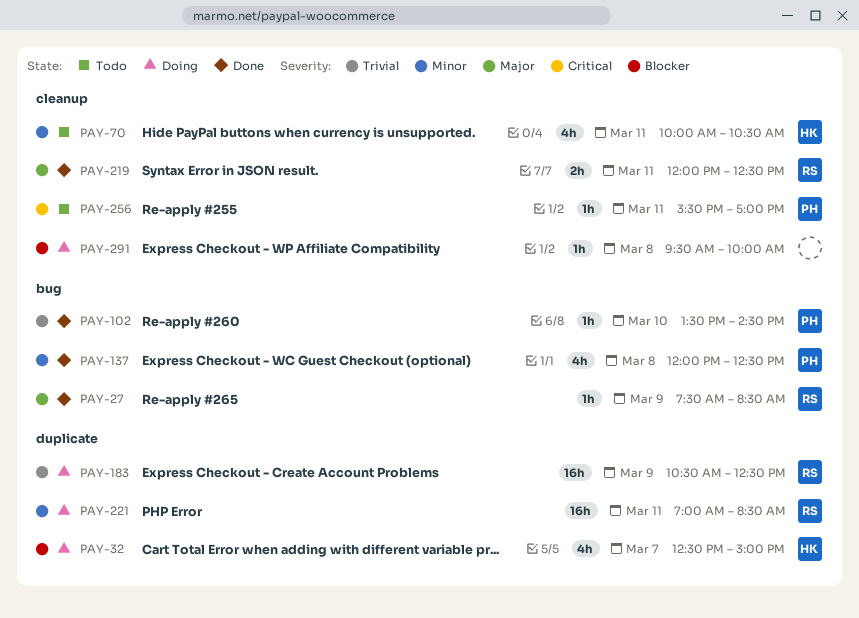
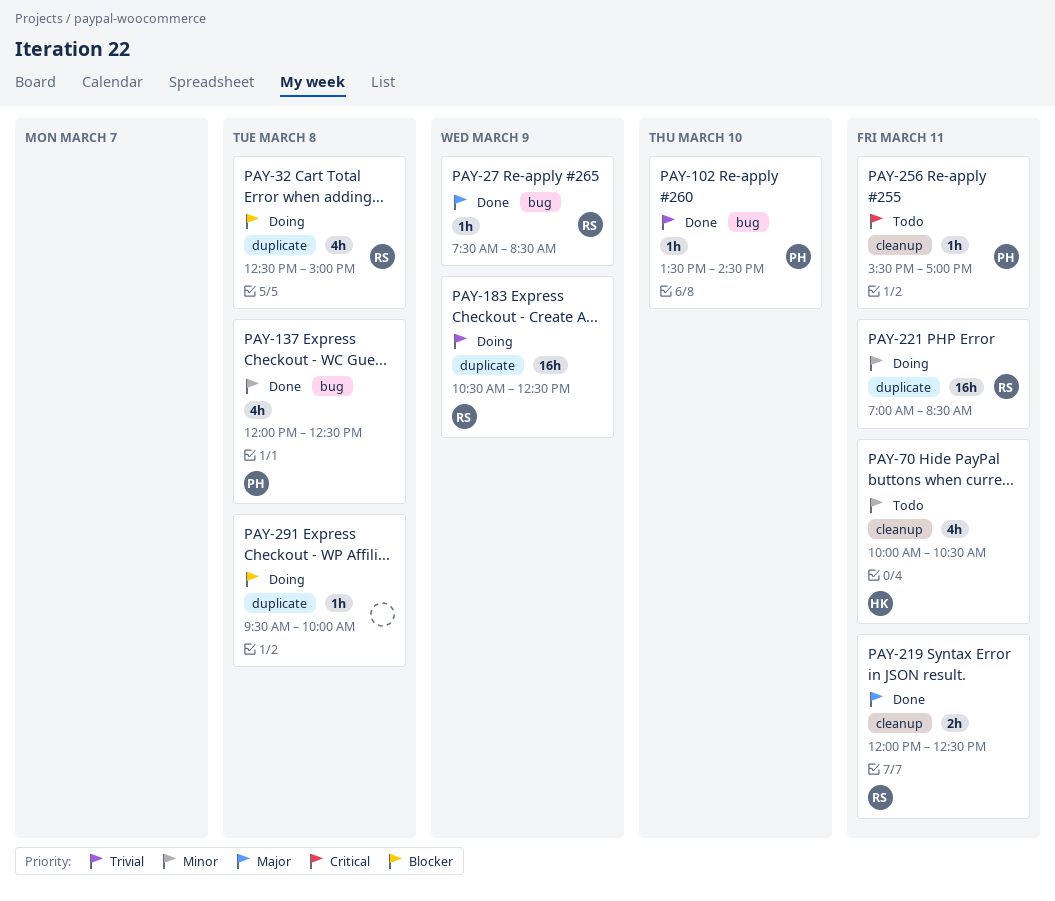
PAY-32, owner: HK -> RS
PAY-32, day: Mar 7 -> Mar 8
PAY-291, label: cleanup -> duplicate

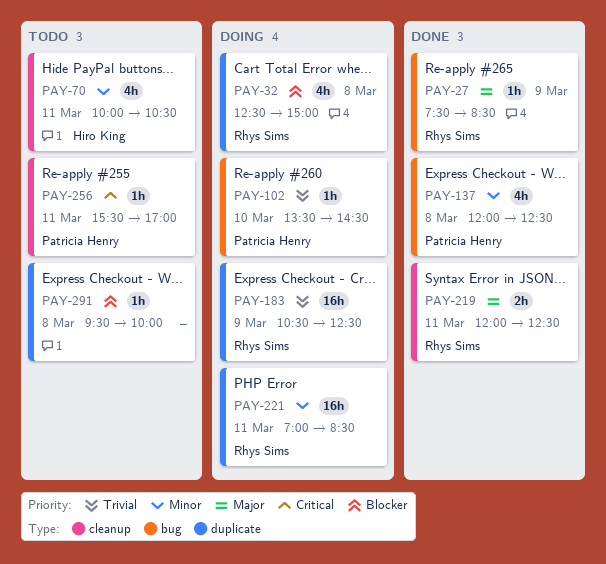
PAY-102, status: Done -> Doing
PAY-291, status: Doing -> Todo

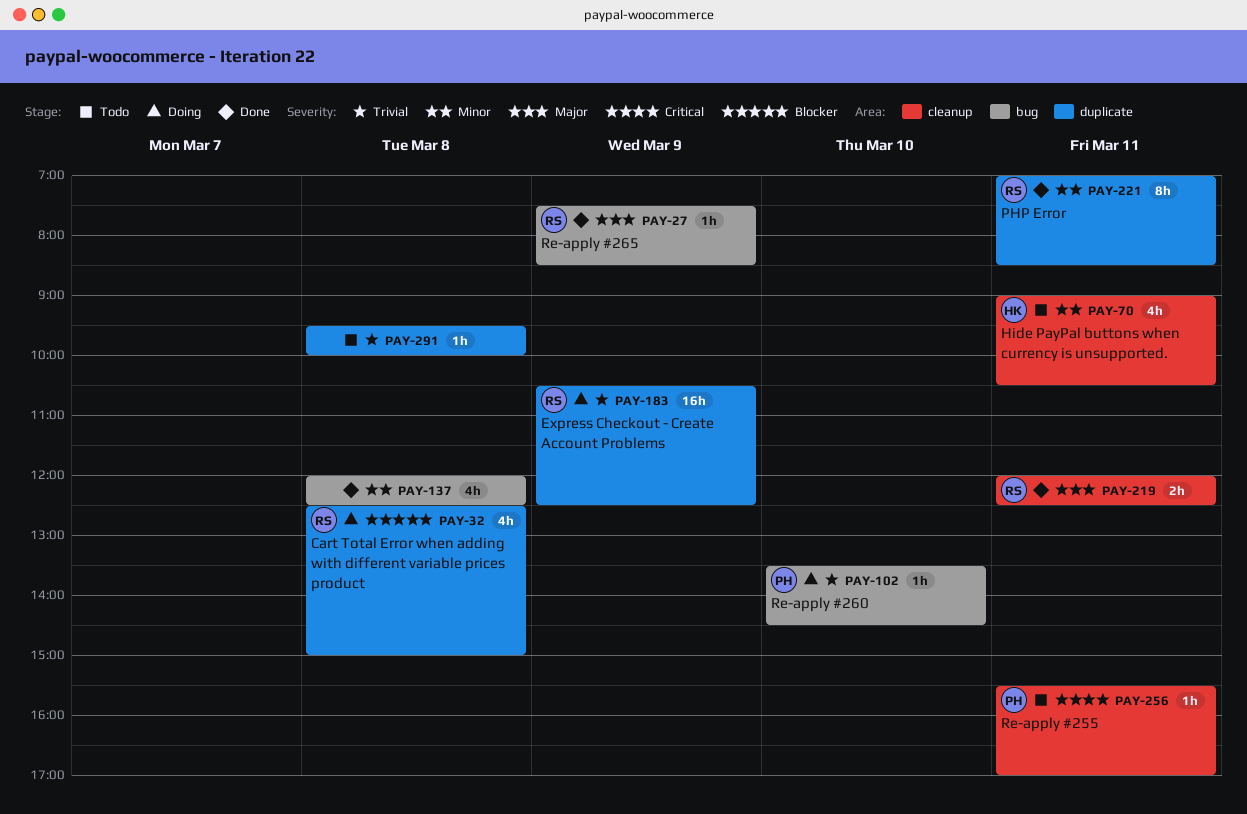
PAY-70, begins: 10:00 -> 09:00
PAY-137, owner: Patricia Henry -> none
PAY-221, status: Doing -> Done
PAY-221, estimate: 16h -> 8h
PAY-291, priority: Blocker -> Trivial

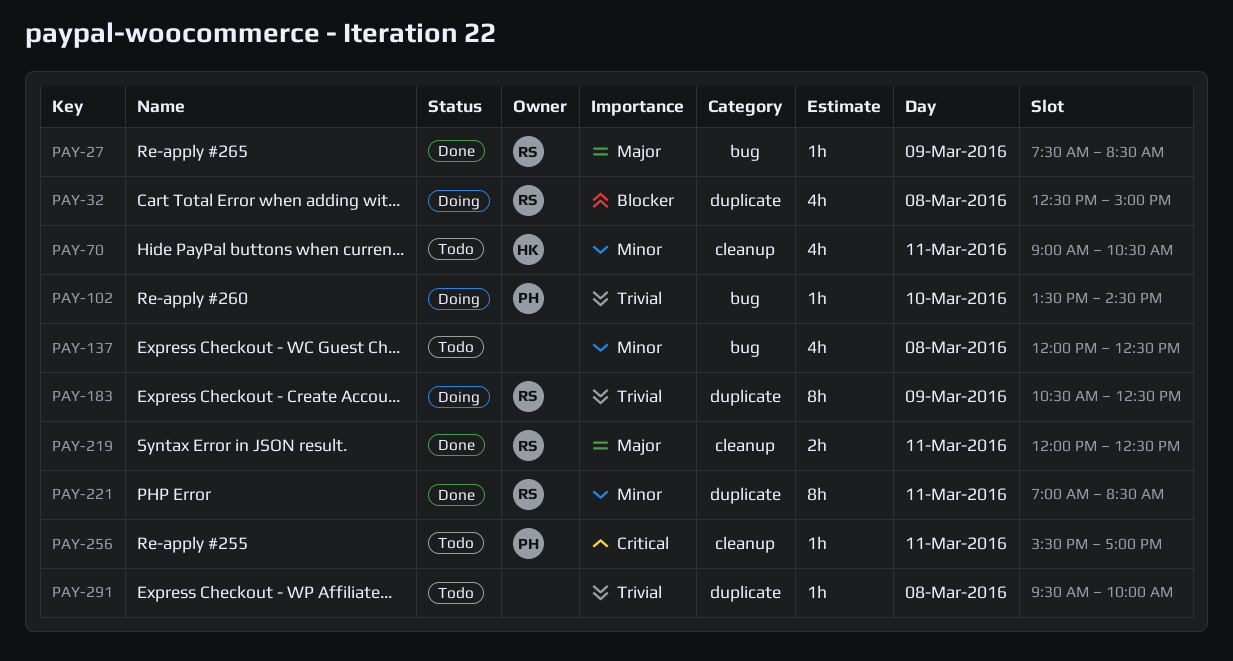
PAY-137, status: Done -> Todo
PAY-183, estimate: 16h -> 8h

